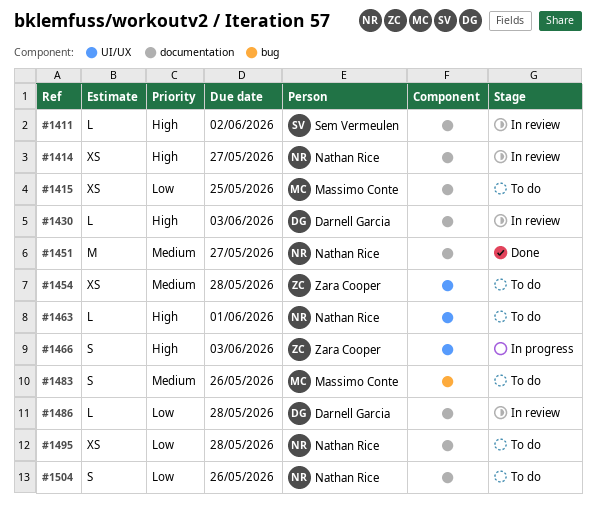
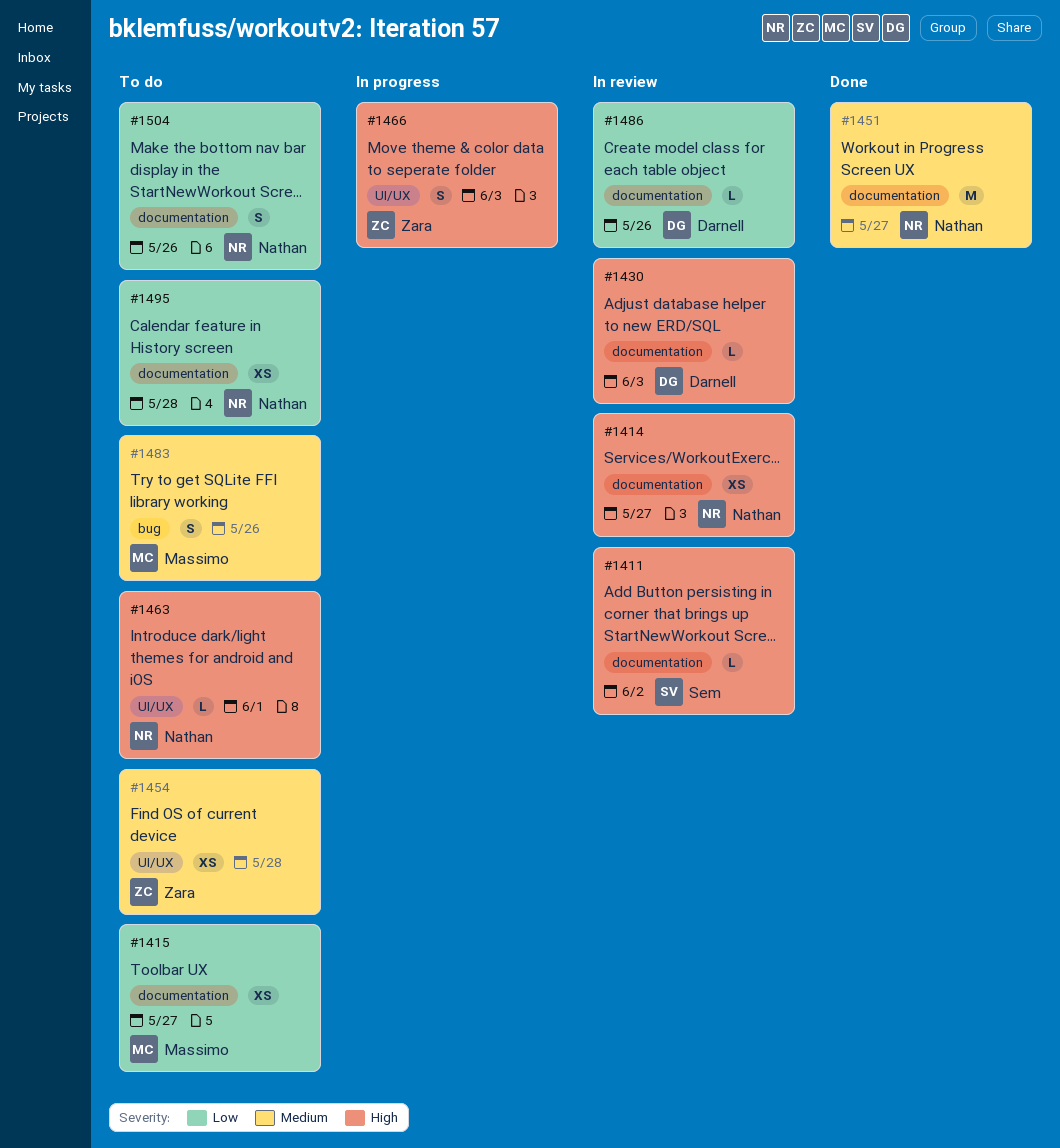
#1415, due: May 25 -> May 27
#1486, due: May 28 -> May 26

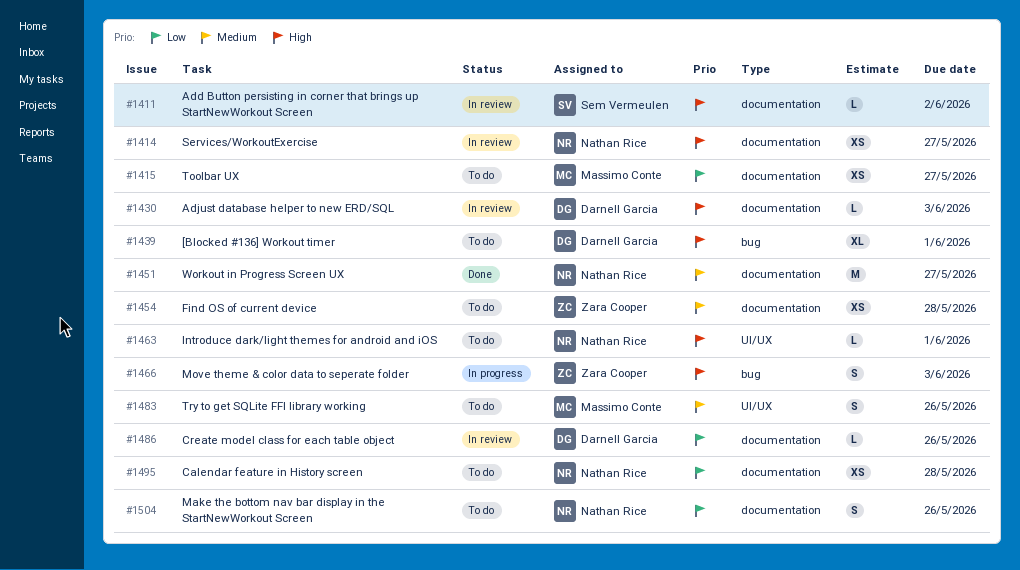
#1439: none -> present
#1454, label: UI/UX -> documentation
#1466, label: UI/UX -> bug
#1483, label: bug -> UI/UX

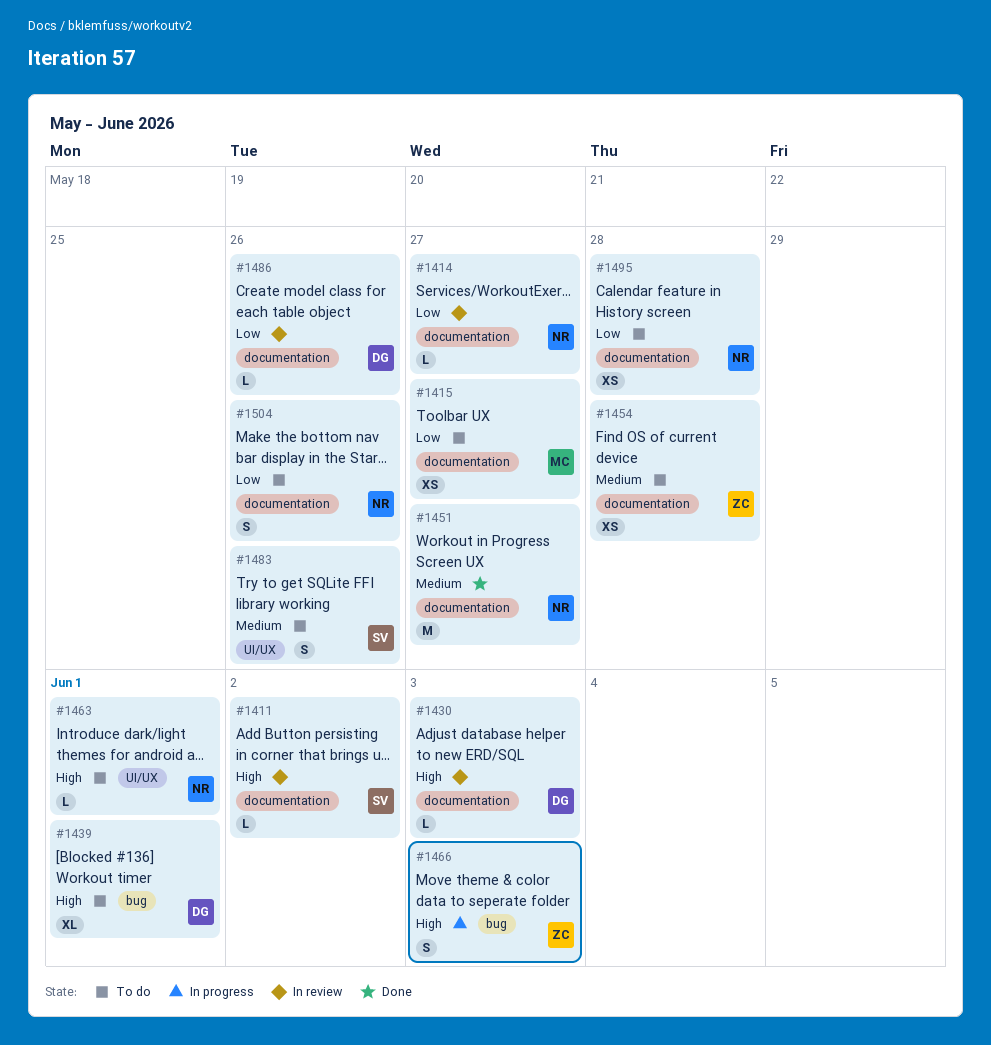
#1414, priority: High -> Low
#1414, estimate: XS -> L
#1483, owner: Massimo Conte -> Sem Vermeulen

